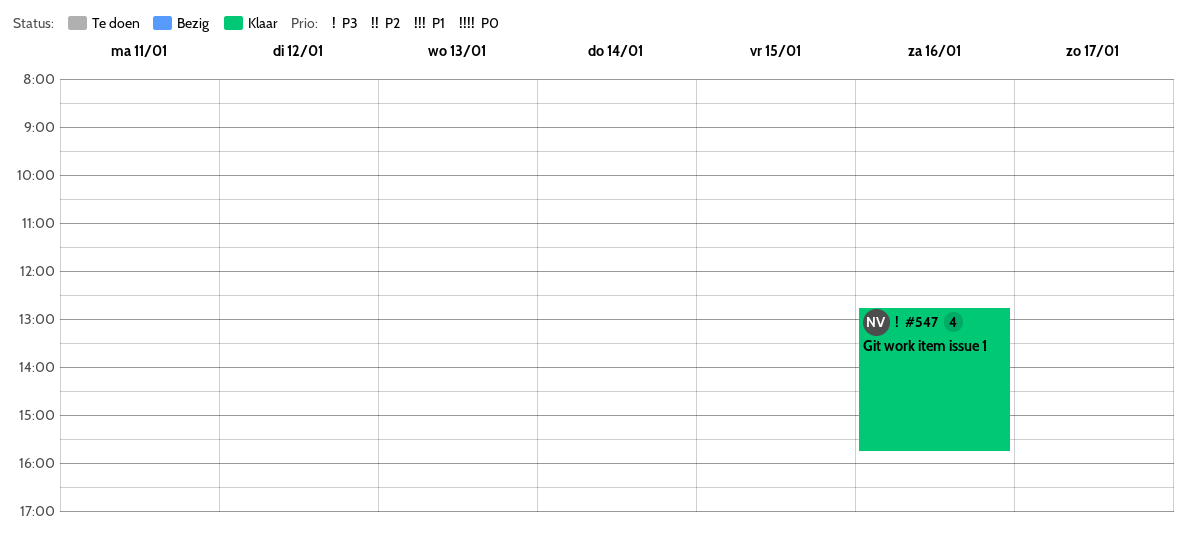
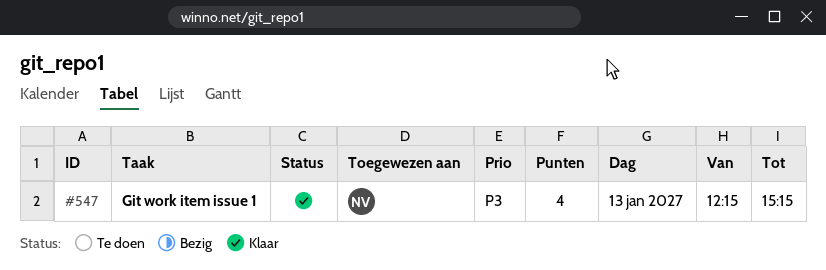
#547, day: Jan 16 -> Jan 13
#547, begins: 12:45 -> 12:15
#547, ends: 15:45 -> 15:15

